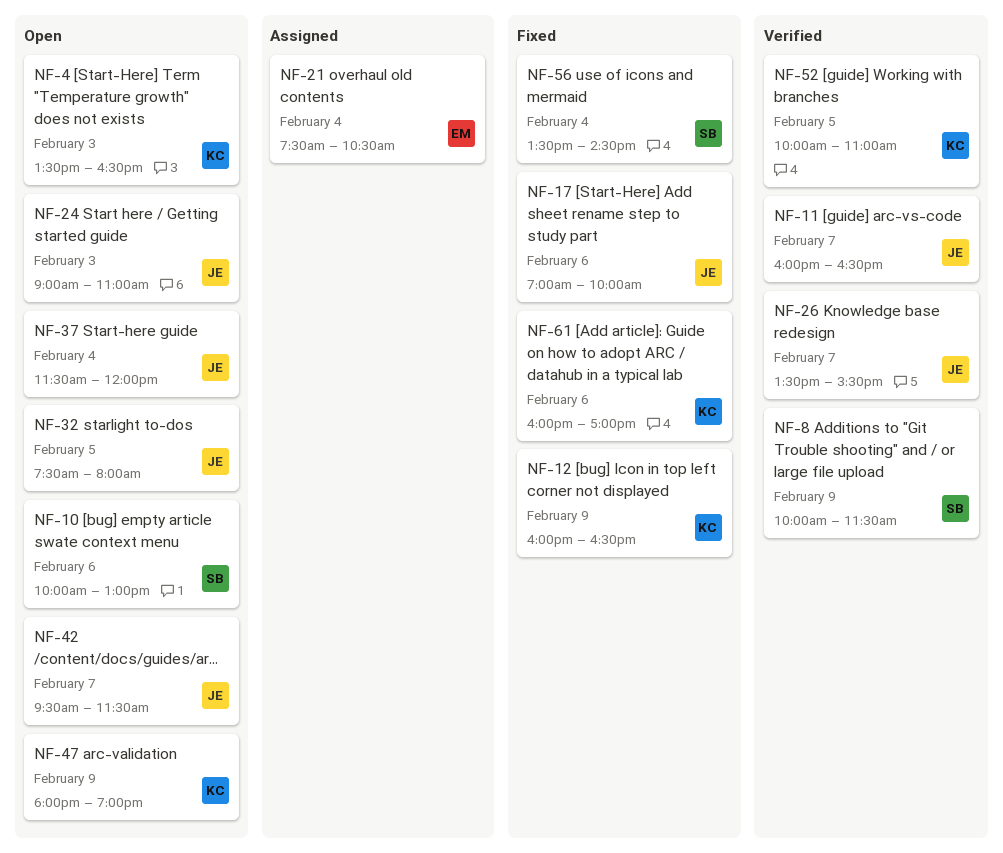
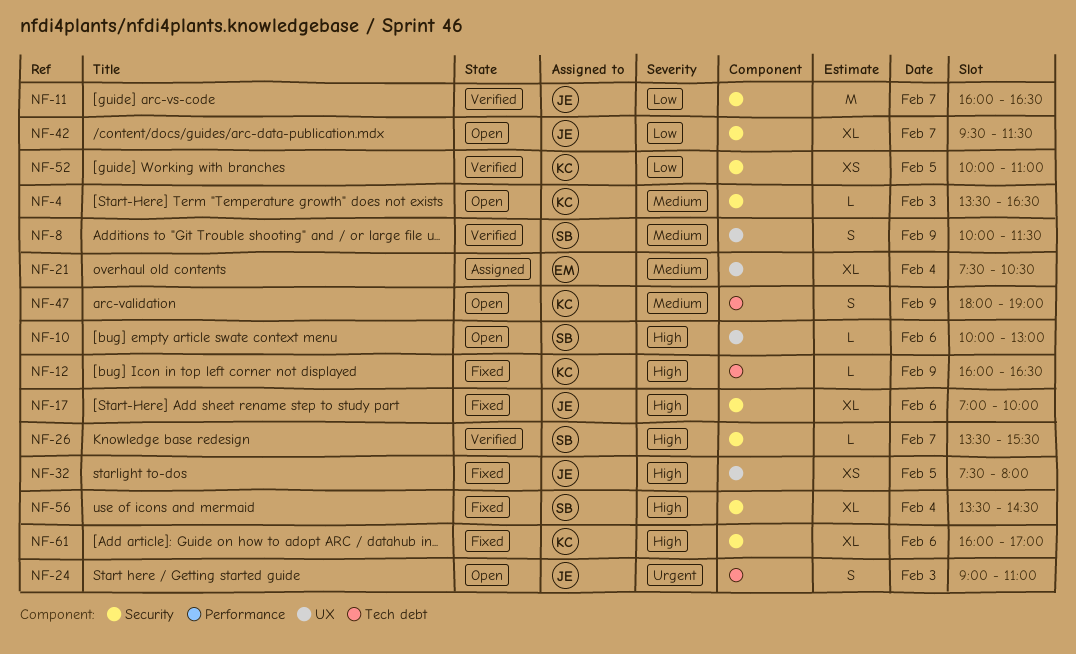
NF-26, owner: JE -> SB
NF-32, status: Open -> Fixed
NF-37: present -> none

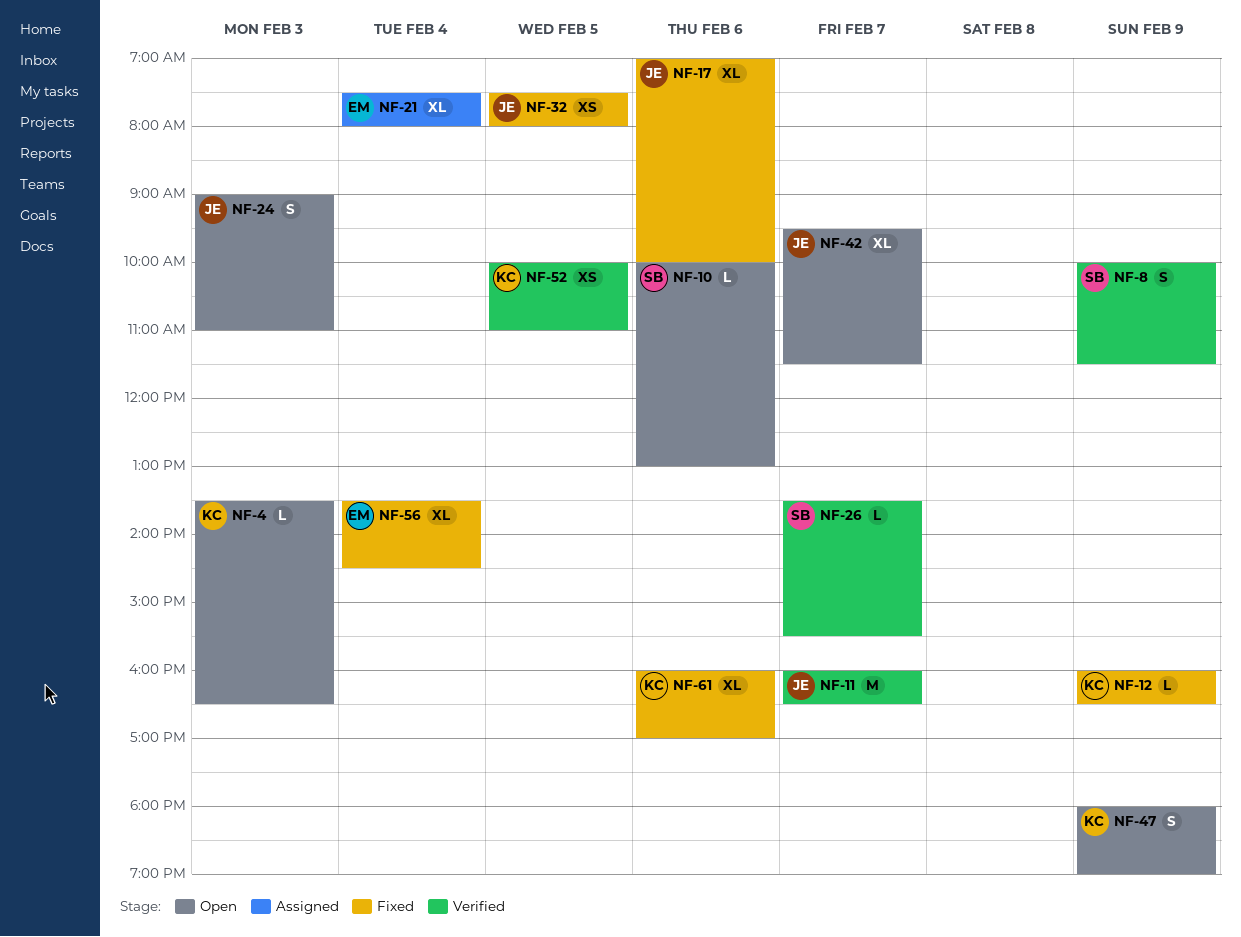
NF-21, ends: 10:30 -> 08:00
NF-56, owner: SB -> EM

